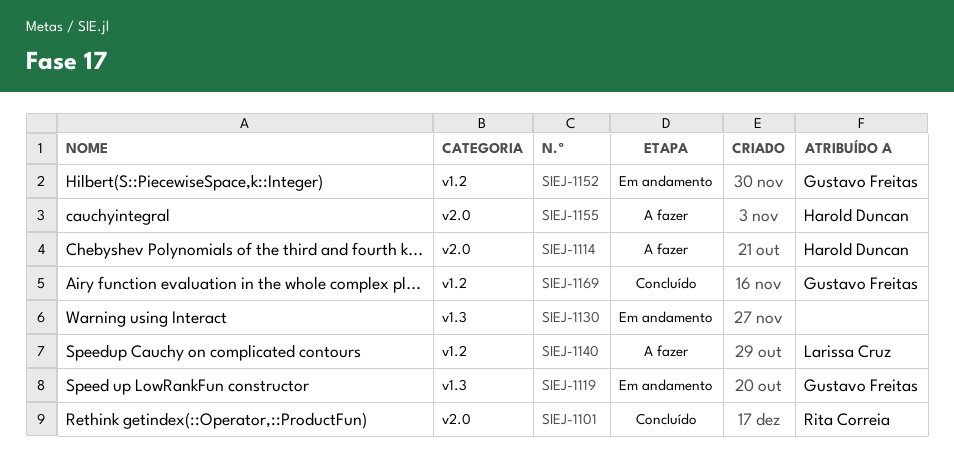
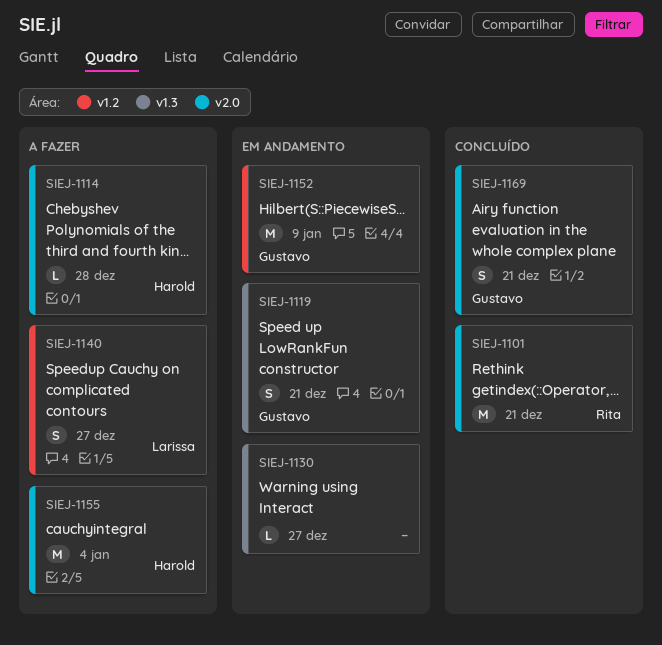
SIEJ-1169, label: v1.2 -> v2.0

